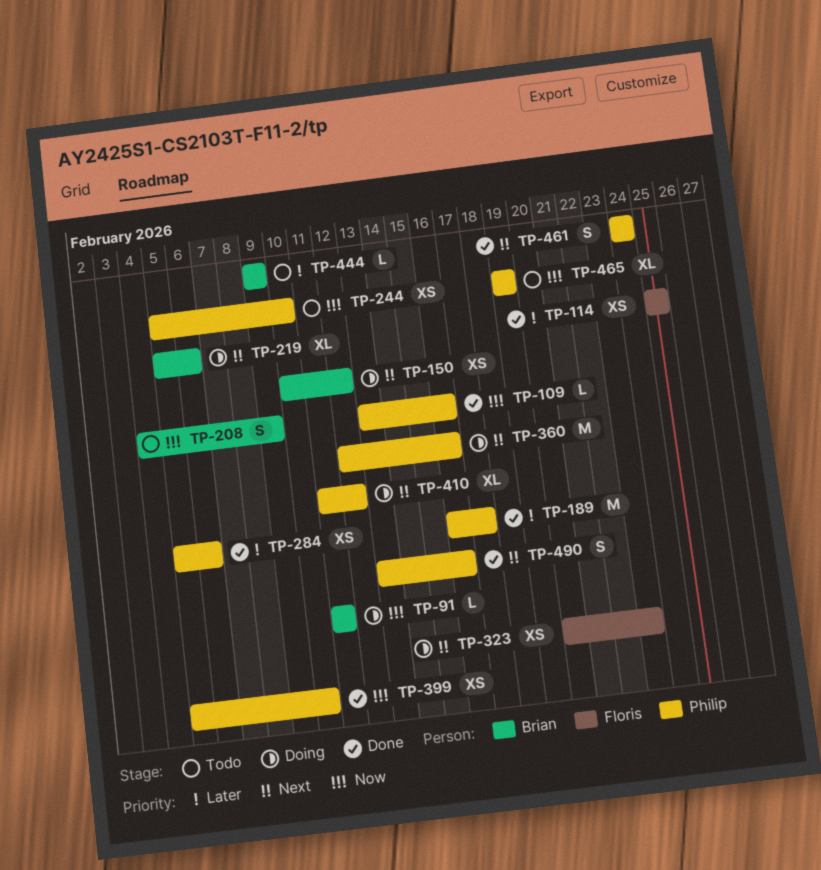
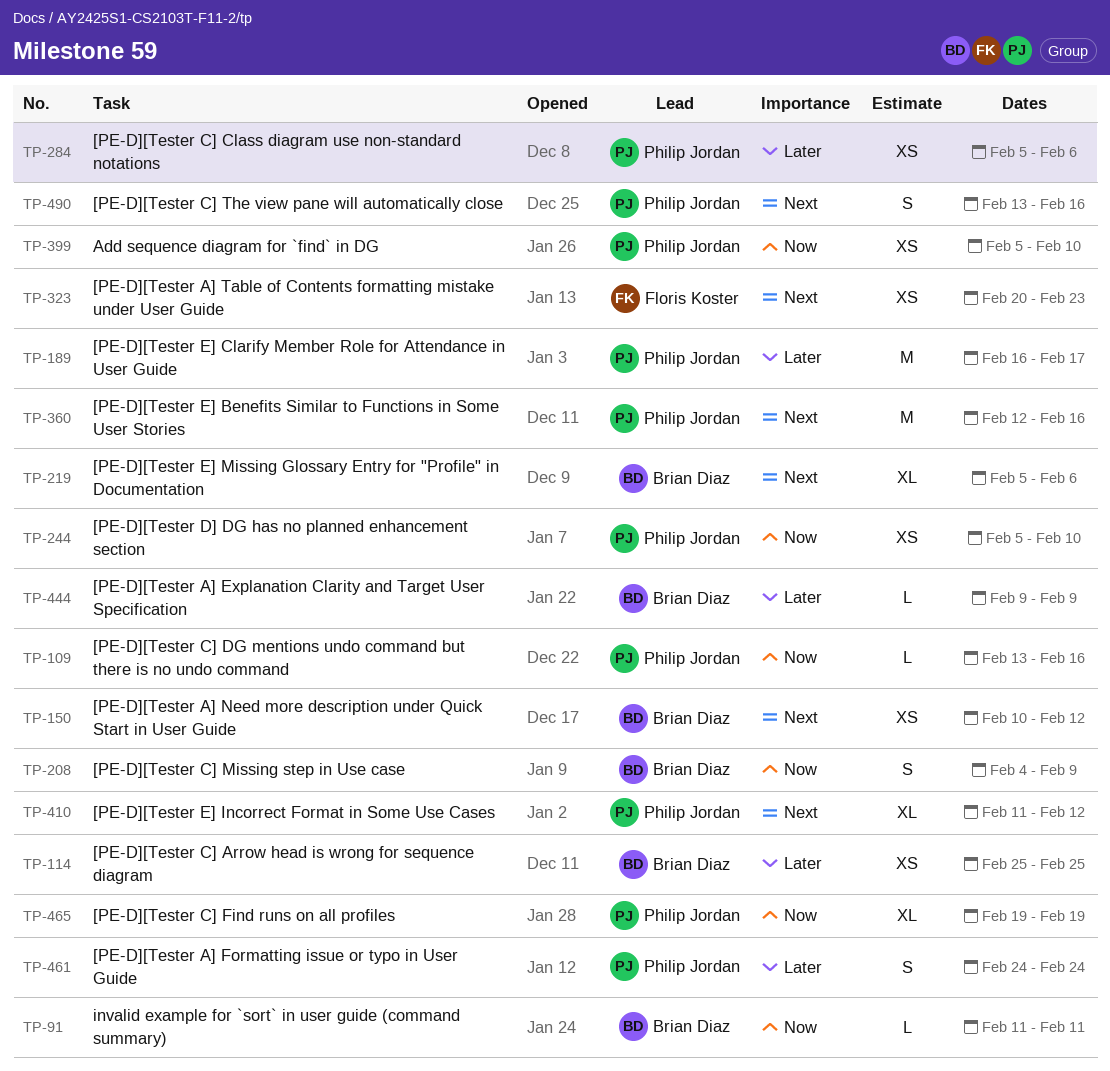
TP-114, owner: Floris Koster -> Brian Diaz
TP-461, priority: Next -> Later

